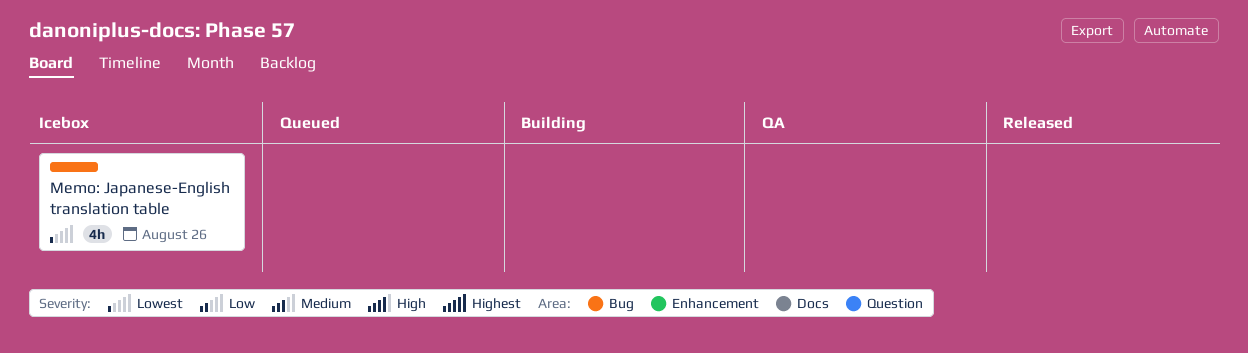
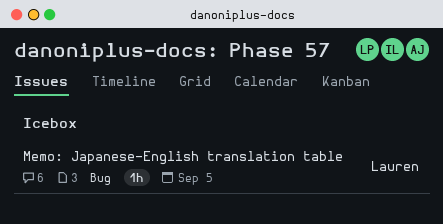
Memo: Japanese-English translation table, estimate: 4h -> 1h
Memo: Japanese-English translation table, due: Aug 26 -> Sep 5

